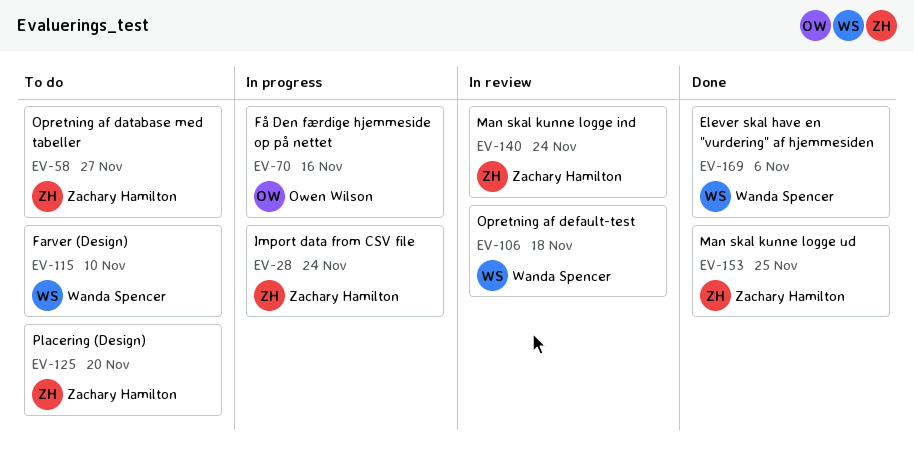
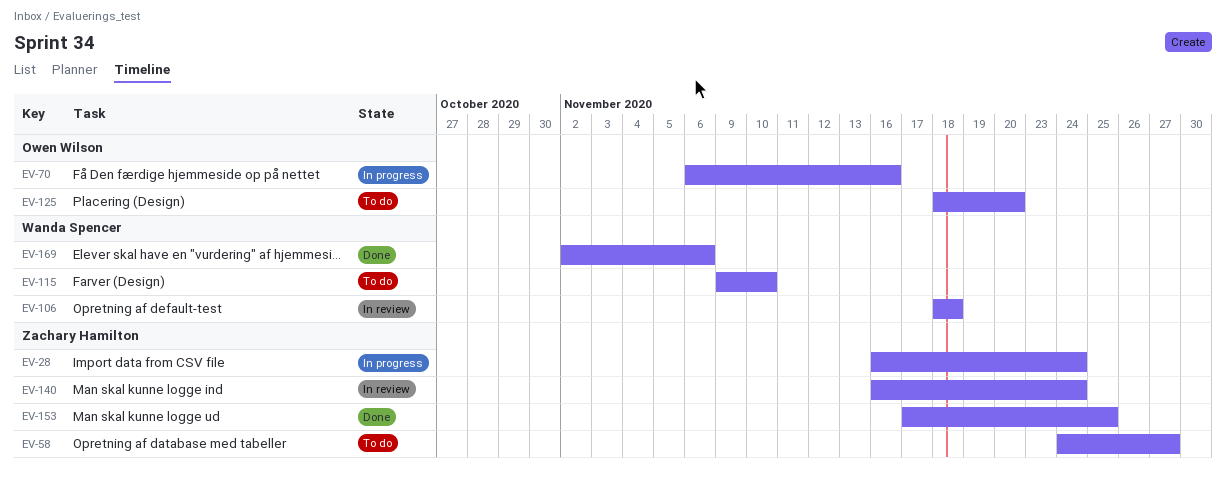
EV-125, owner: Zachary Hamilton -> Owen Wilson

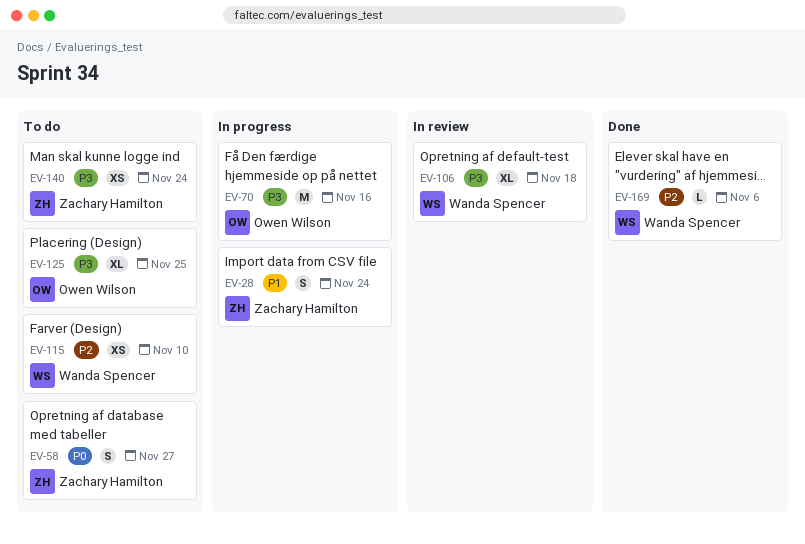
EV-125, due: Nov 20 -> Nov 25
EV-140, status: In review -> To do
EV-153: present -> none

